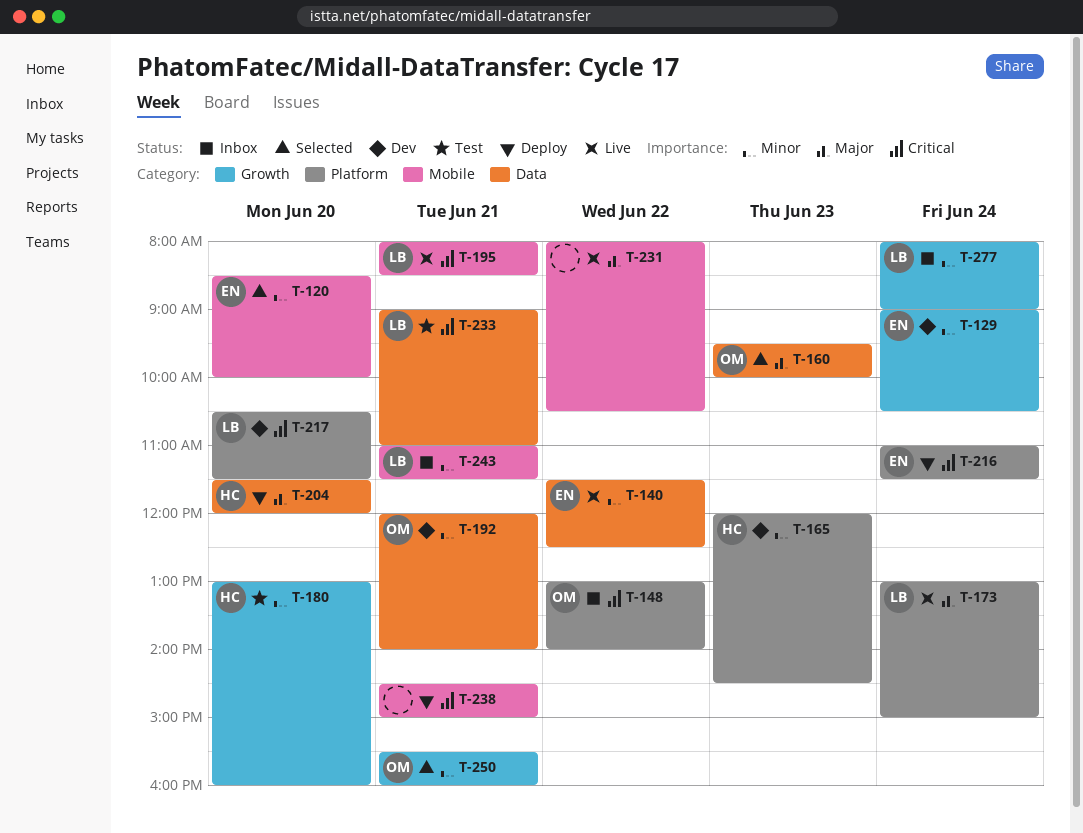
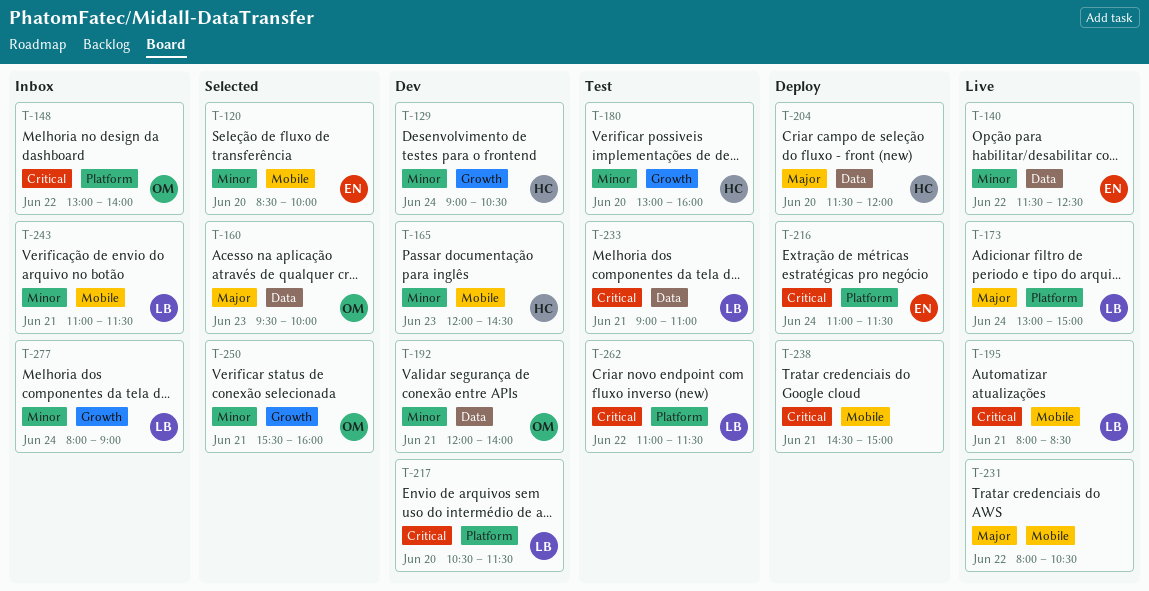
T-129, owner: EN -> HC
T-165, label: Platform -> Mobile
T-262: none -> present

